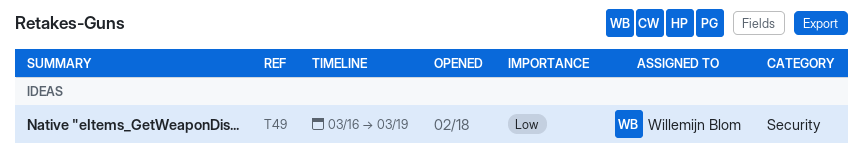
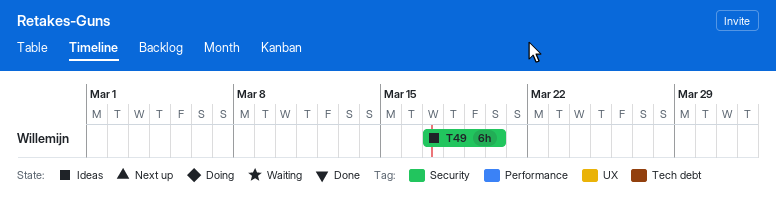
T49, start: Mar 16 -> Mar 17
T49, due: Mar 19 -> Mar 20

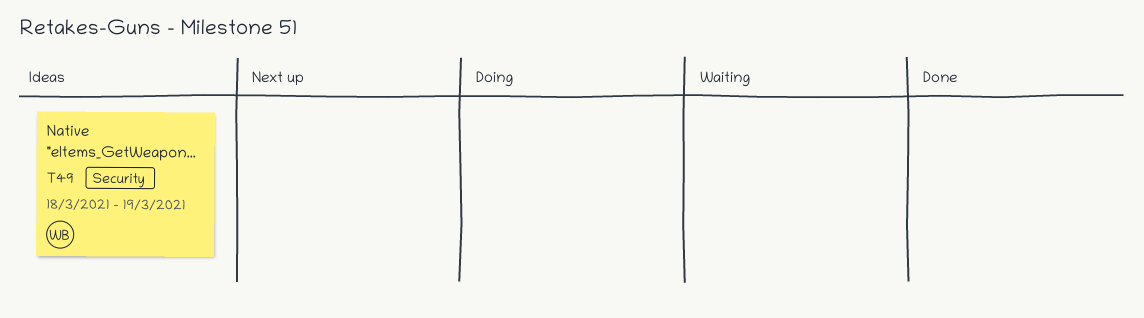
T49, start: Mar 17 -> Mar 18
T49, due: Mar 20 -> Mar 19

